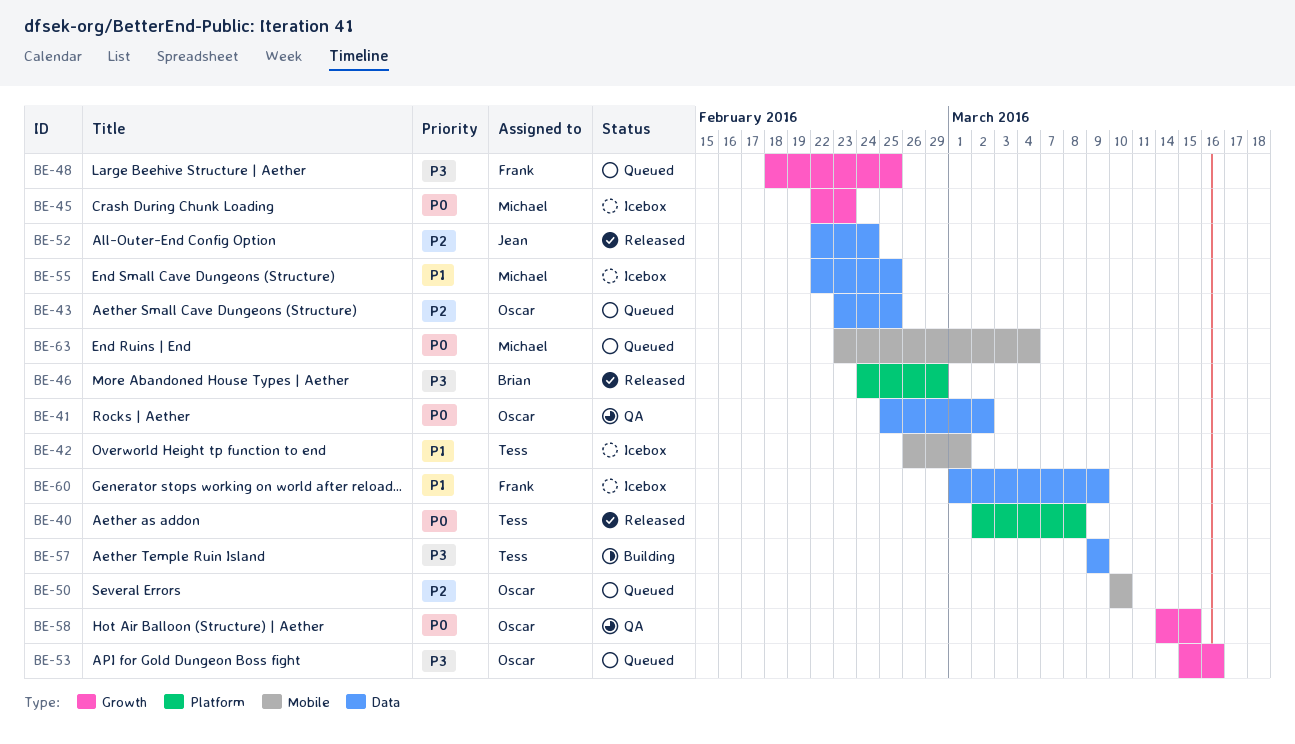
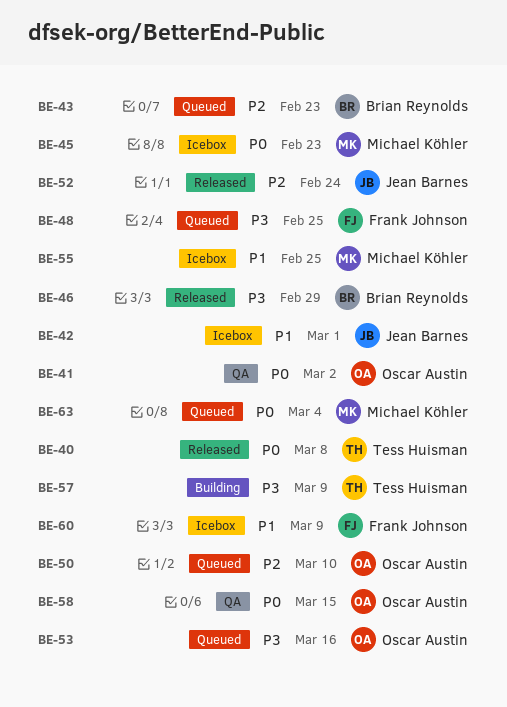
BE-42, owner: Tess Huisman -> Jean Barnes
BE-43, owner: Oscar Austin -> Brian Reynolds
BE-43, due: Feb 25 -> Feb 23

